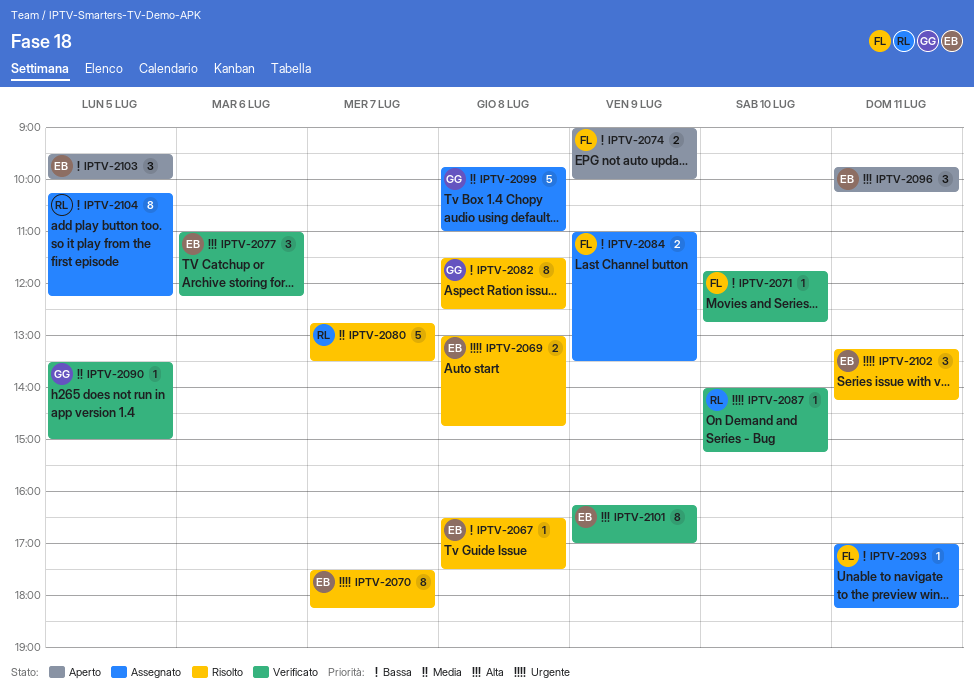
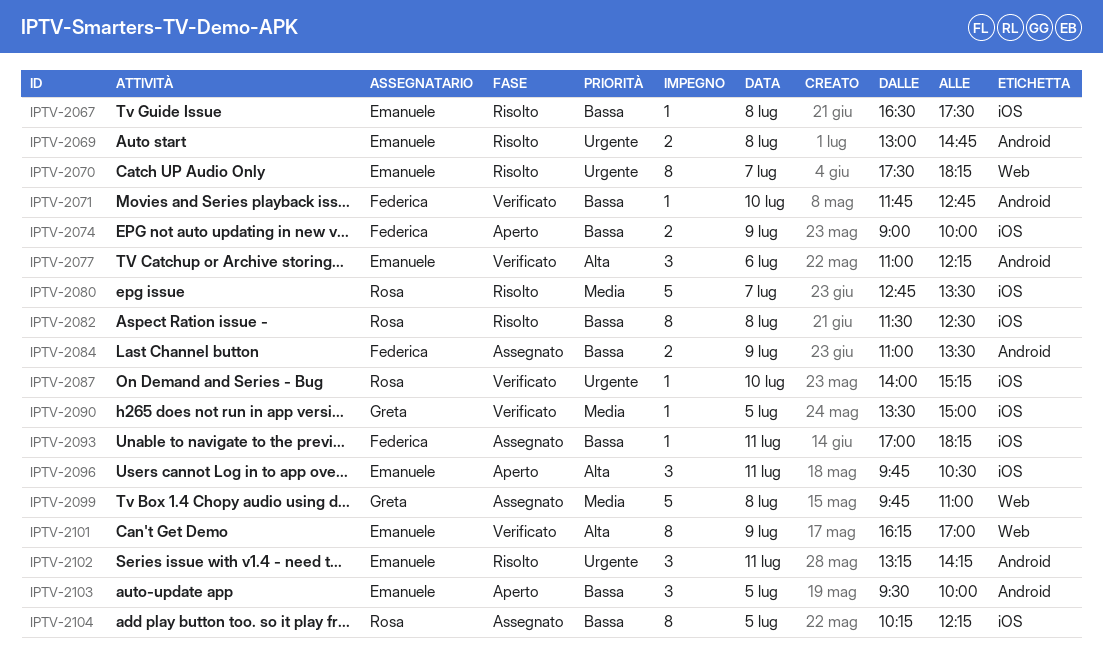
IPTV-2082, owner: Greta -> Rosa
IPTV-2096, ends: 10:15 -> 10:30

